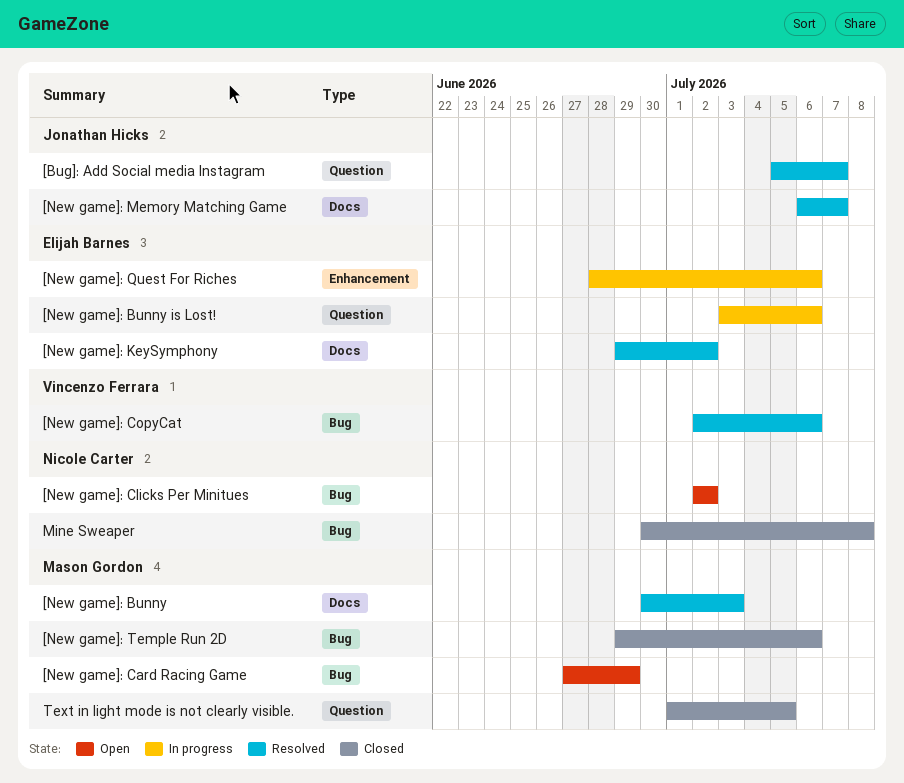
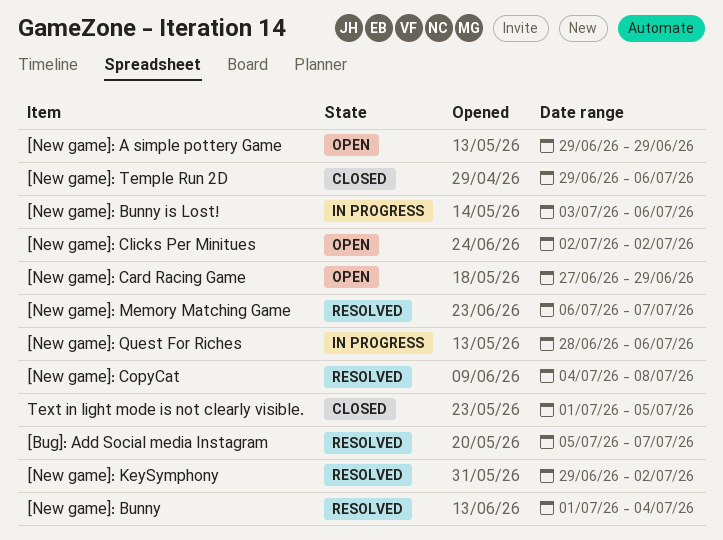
[New game]: A simple pottery Game: none -> present
[New game]: Bunny, start: Jun 30 -> Jul 1
[New game]: Bunny, due: Jul 3 -> Jul 4
[New game]: CopyCat, start: Jul 2 -> Jul 4
[New game]: CopyCat, due: Jul 6 -> Jul 8
Mine Sweaper: present -> none

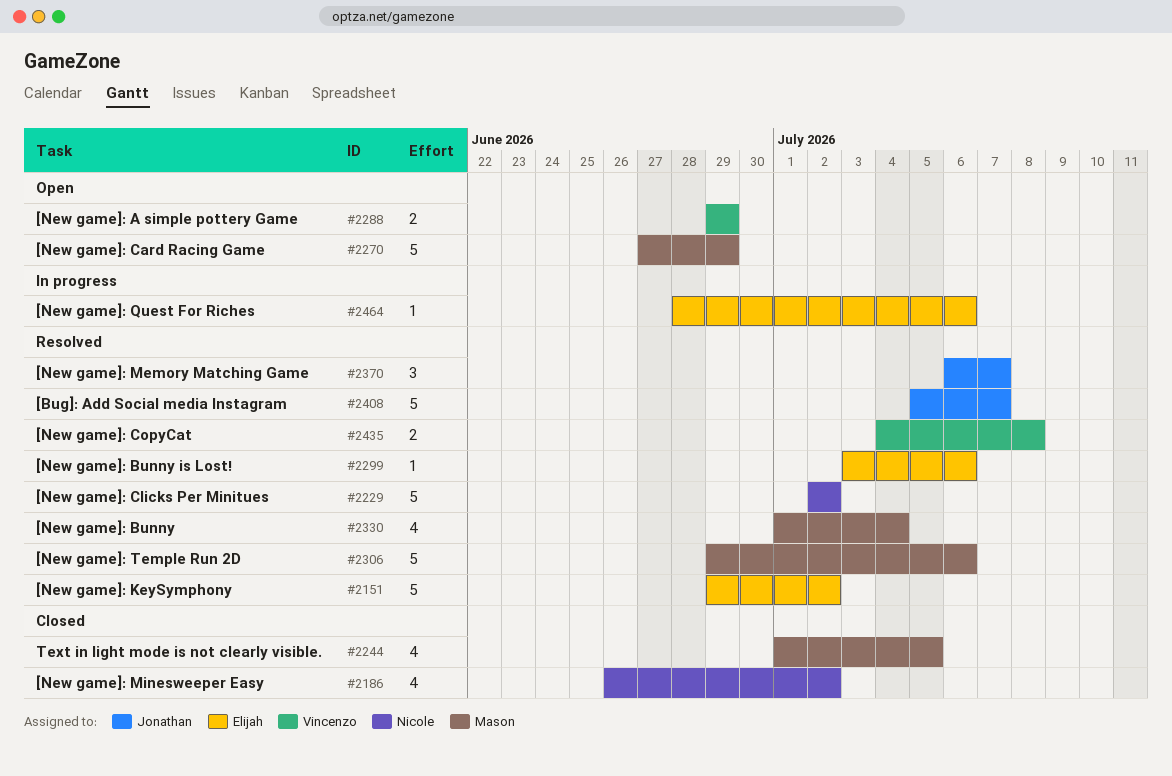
[New game]: Bunny is Lost!, status: In progress -> Resolved
[New game]: Clicks Per Minitues, status: Open -> Resolved
[New game]: Minesweeper Easy: none -> present
[New game]: Temple Run 2D, status: Closed -> Resolved

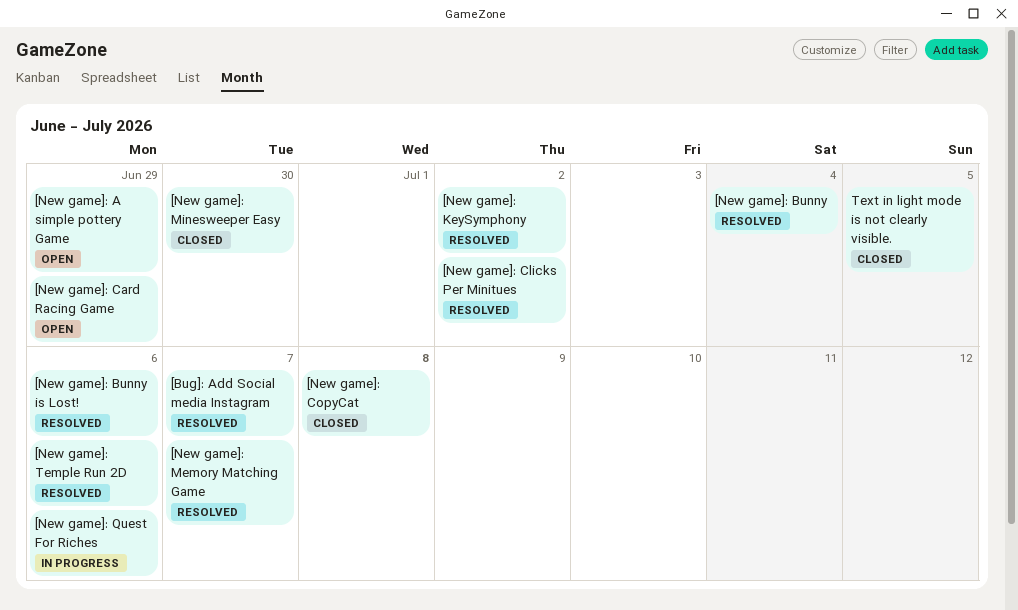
[New game]: CopyCat, status: Resolved -> Closed
[New game]: Minesweeper Easy, due: Jul 2 -> Jun 30

